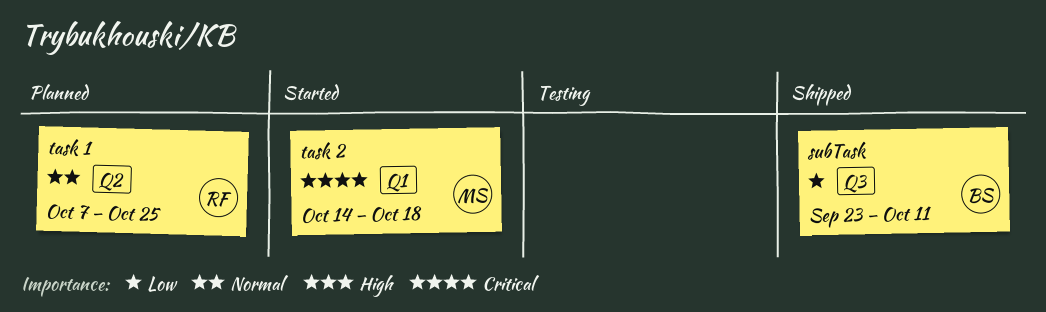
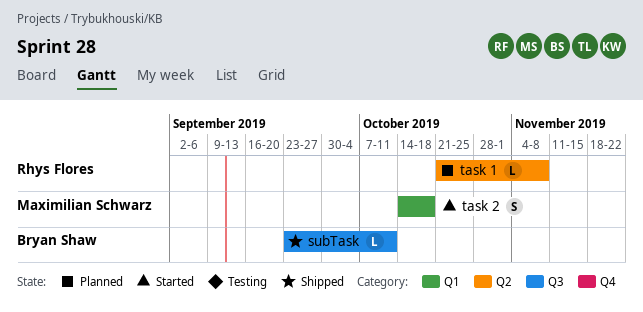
task 1, start: Oct 7 -> Oct 21
task 1, due: Oct 25 -> Nov 8

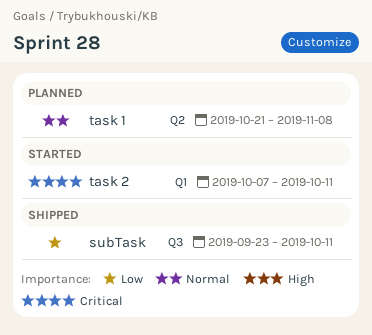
task 2, start: Oct 14 -> Oct 7
task 2, due: Oct 18 -> Oct 11

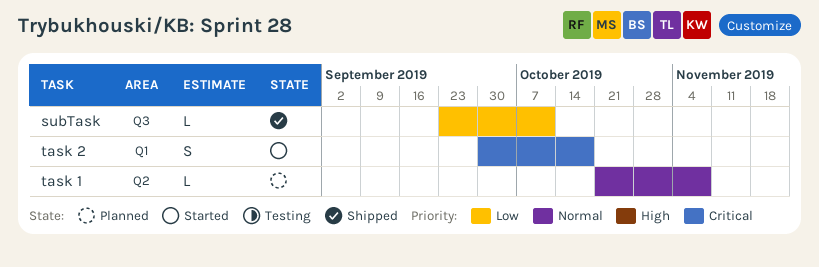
task 2, start: Oct 7 -> Sep 30
task 2, due: Oct 11 -> Oct 18

